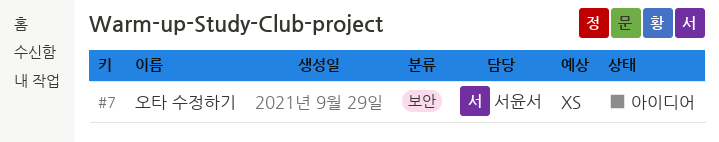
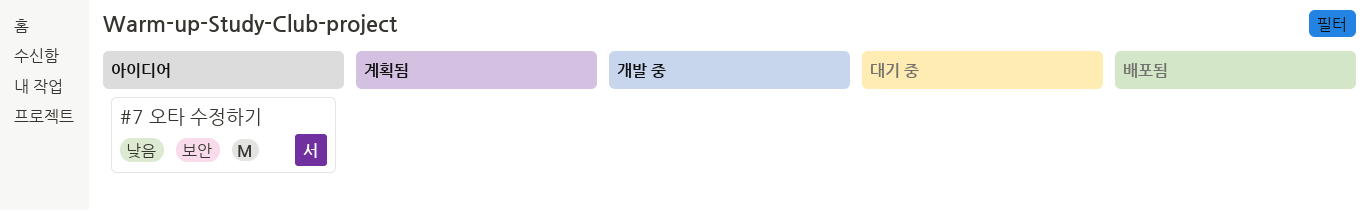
#7, estimate: XS -> M

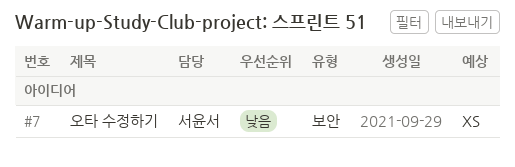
#7, estimate: M -> XS

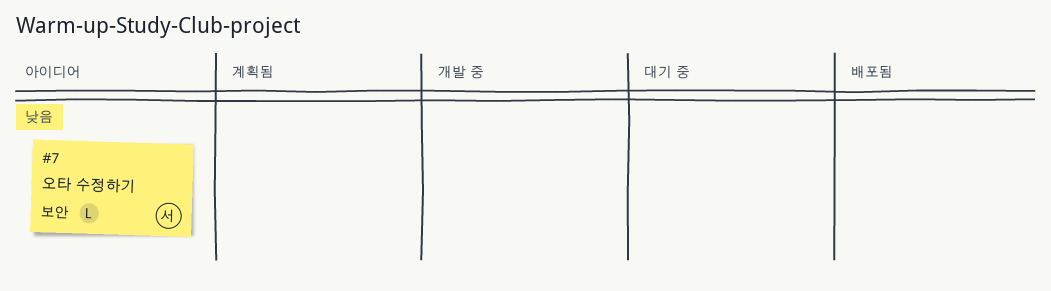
#7, estimate: XS -> L

